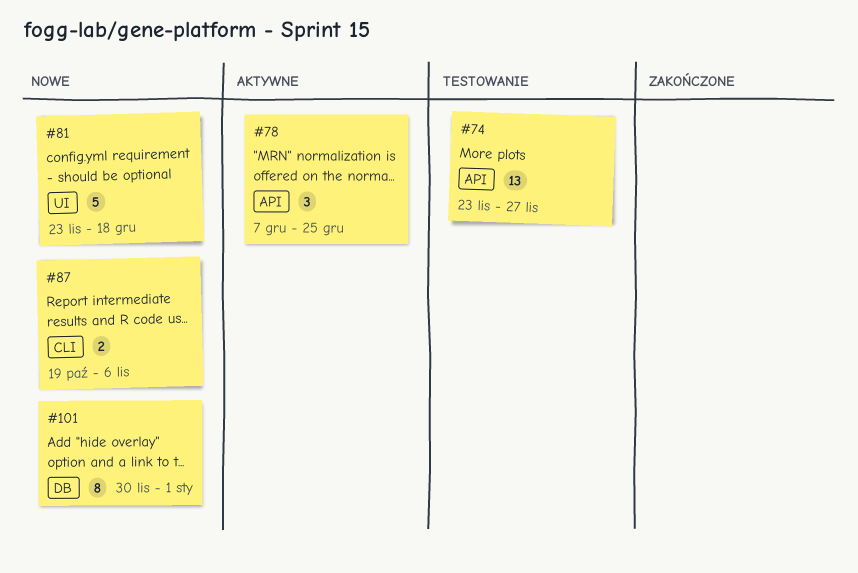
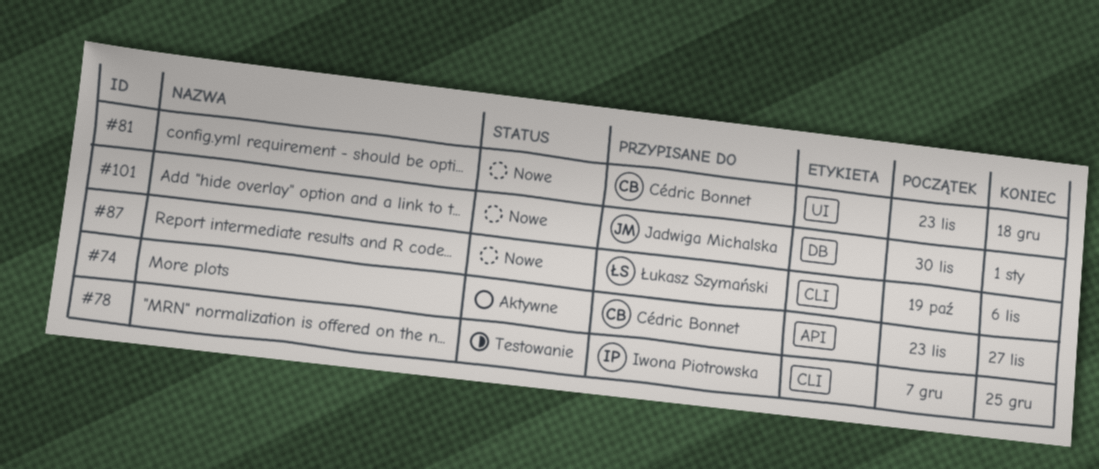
#74, status: Testowanie -> Aktywne
#78, status: Aktywne -> Testowanie
#78, label: API -> CLI

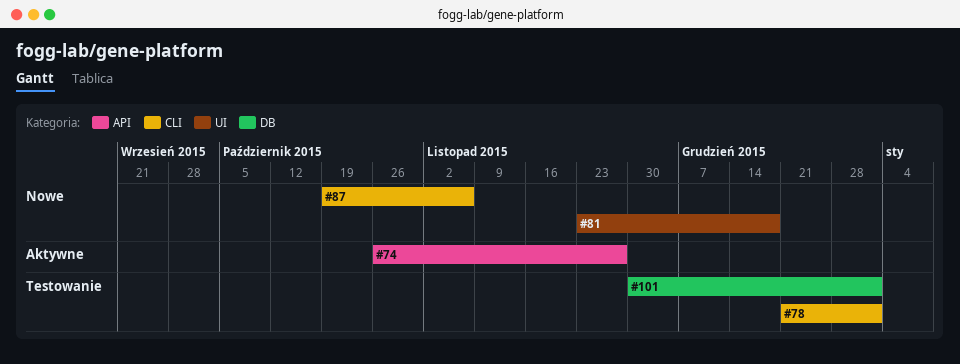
#74, start: Nov 23 -> Oct 26
#78, start: Dec 7 -> Dec 21
#78, due: Dec 25 -> Jan 1
#101, status: Nowe -> Testowanie

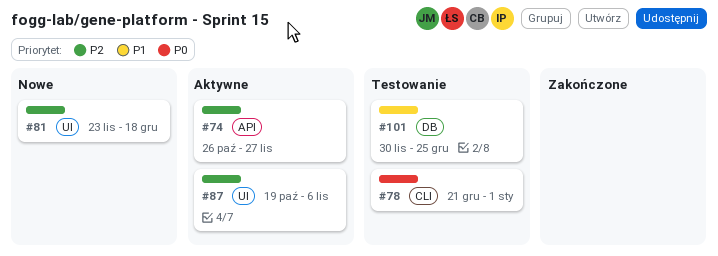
#87, status: Nowe -> Aktywne
#87, label: CLI -> UI
#101, due: Jan 1 -> Dec 25

